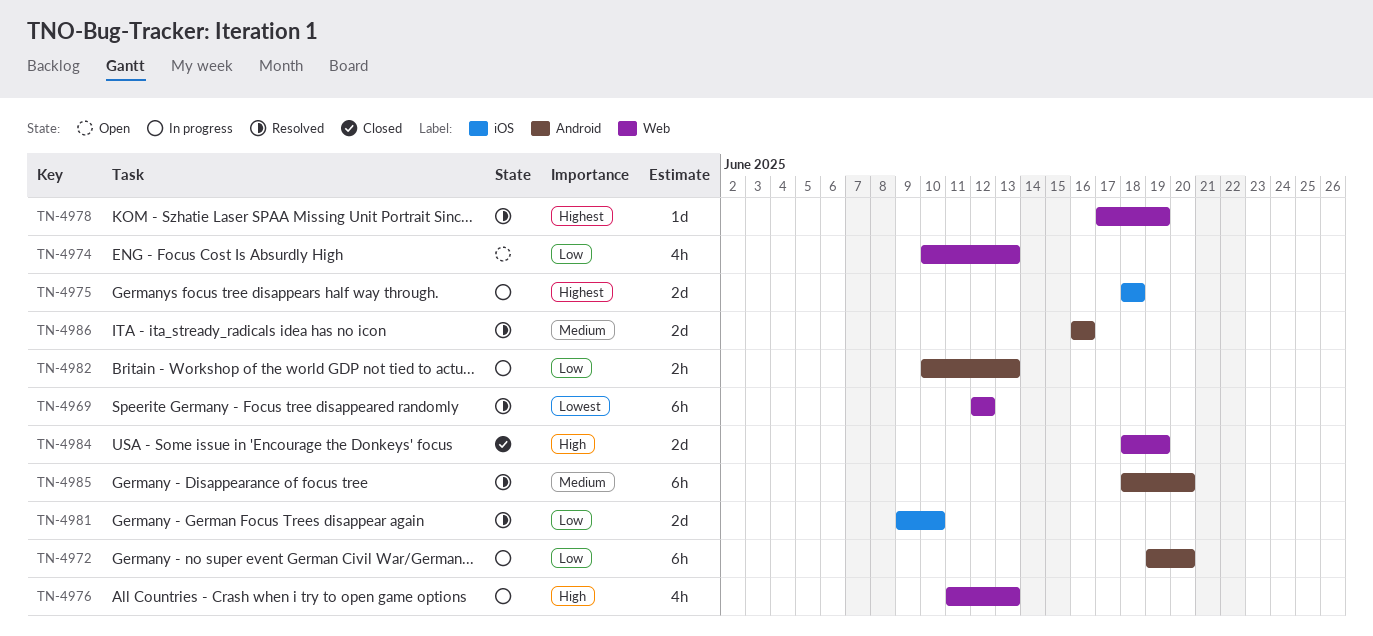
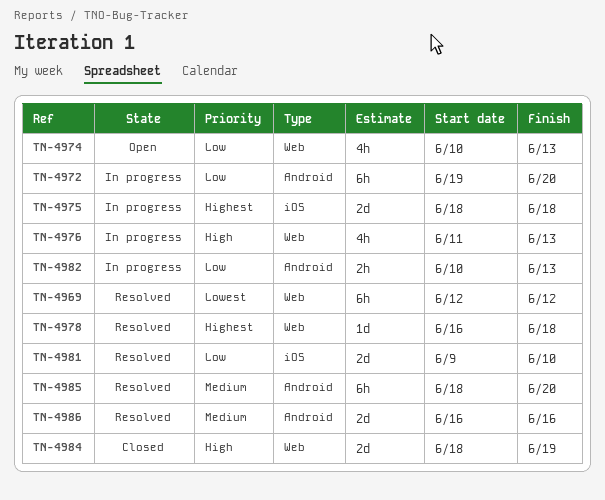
TN-4978, start: Jun 17 -> Jun 16
TN-4978, due: Jun 19 -> Jun 18

